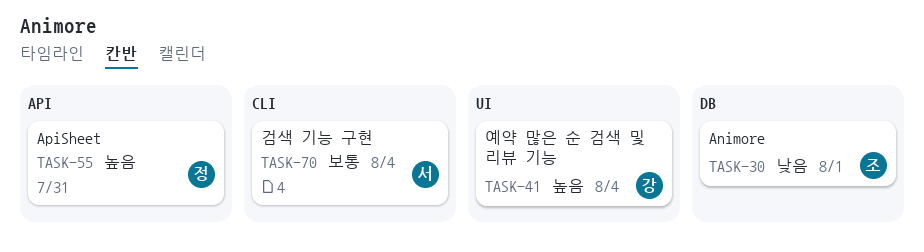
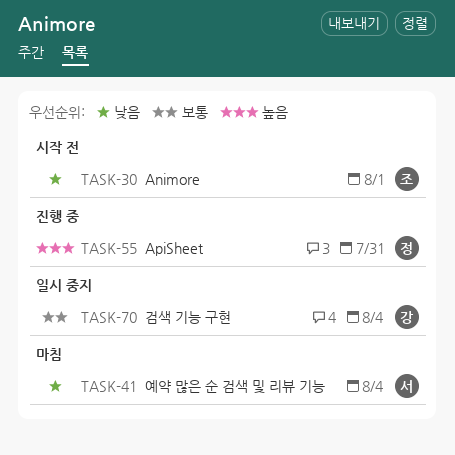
TASK-41, owner: 강 -> 서
TASK-41, priority: 높음 -> 낮음
TASK-70, owner: 서 -> 강

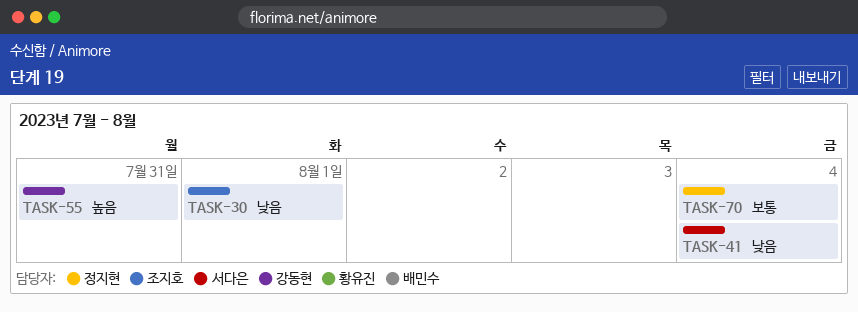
TASK-55, owner: 정지현 -> 강동현
TASK-70, owner: 강동현 -> 정지현

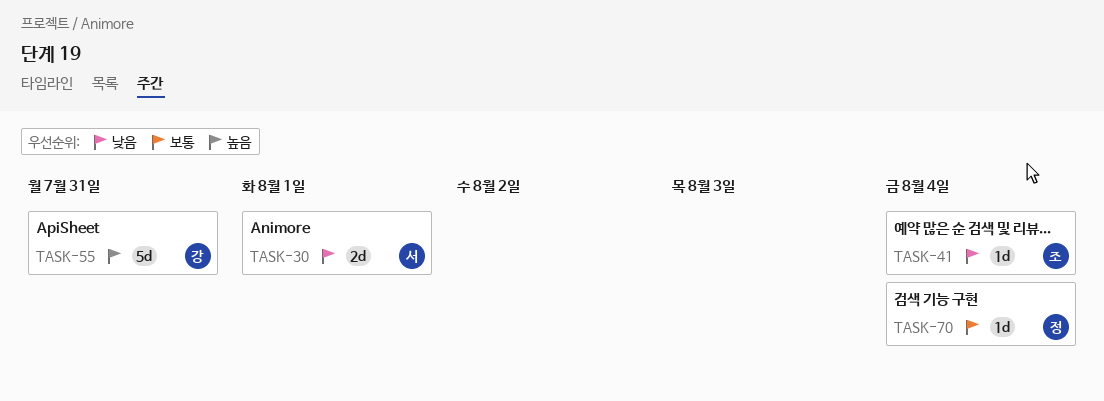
TASK-30, owner: 조지호 -> 서다은
TASK-41, owner: 서다은 -> 조지호

